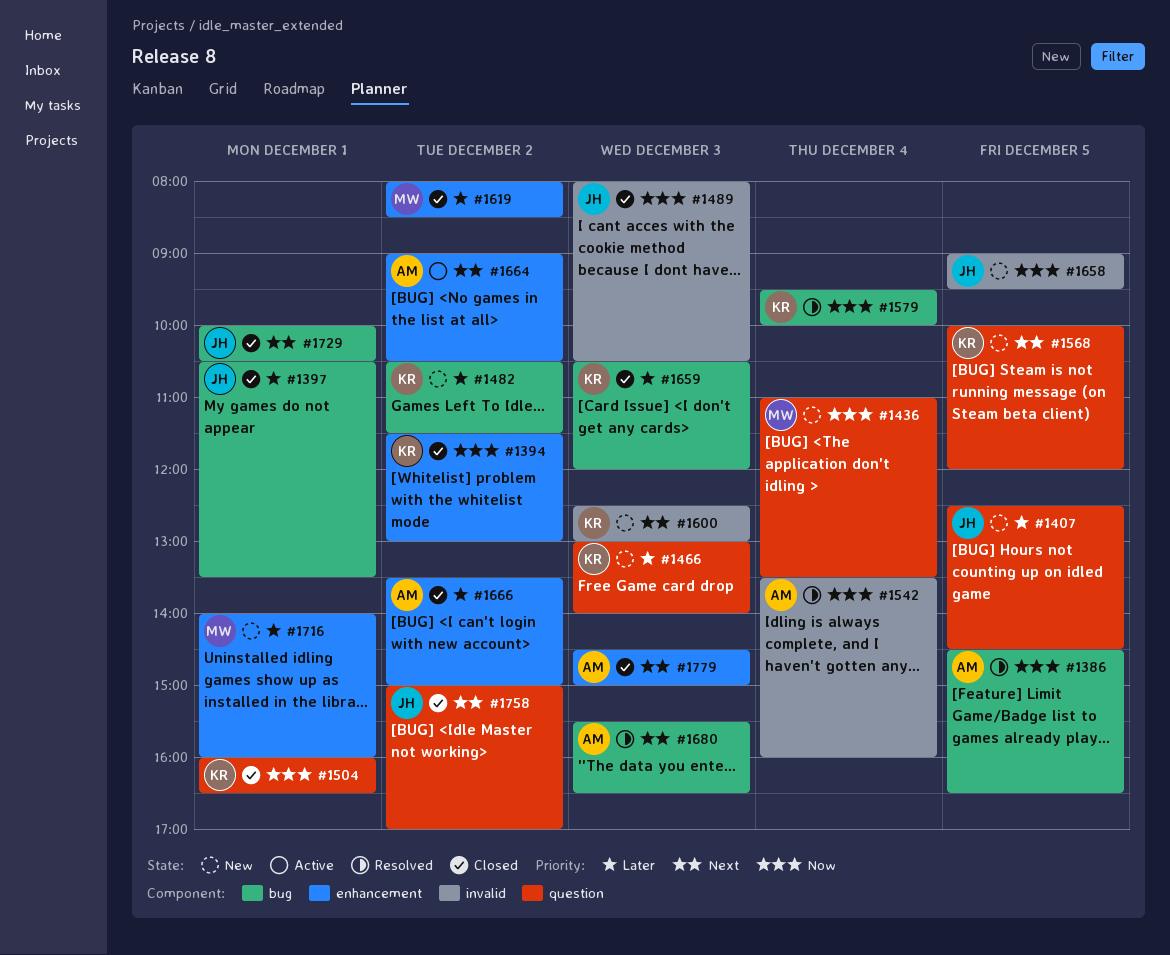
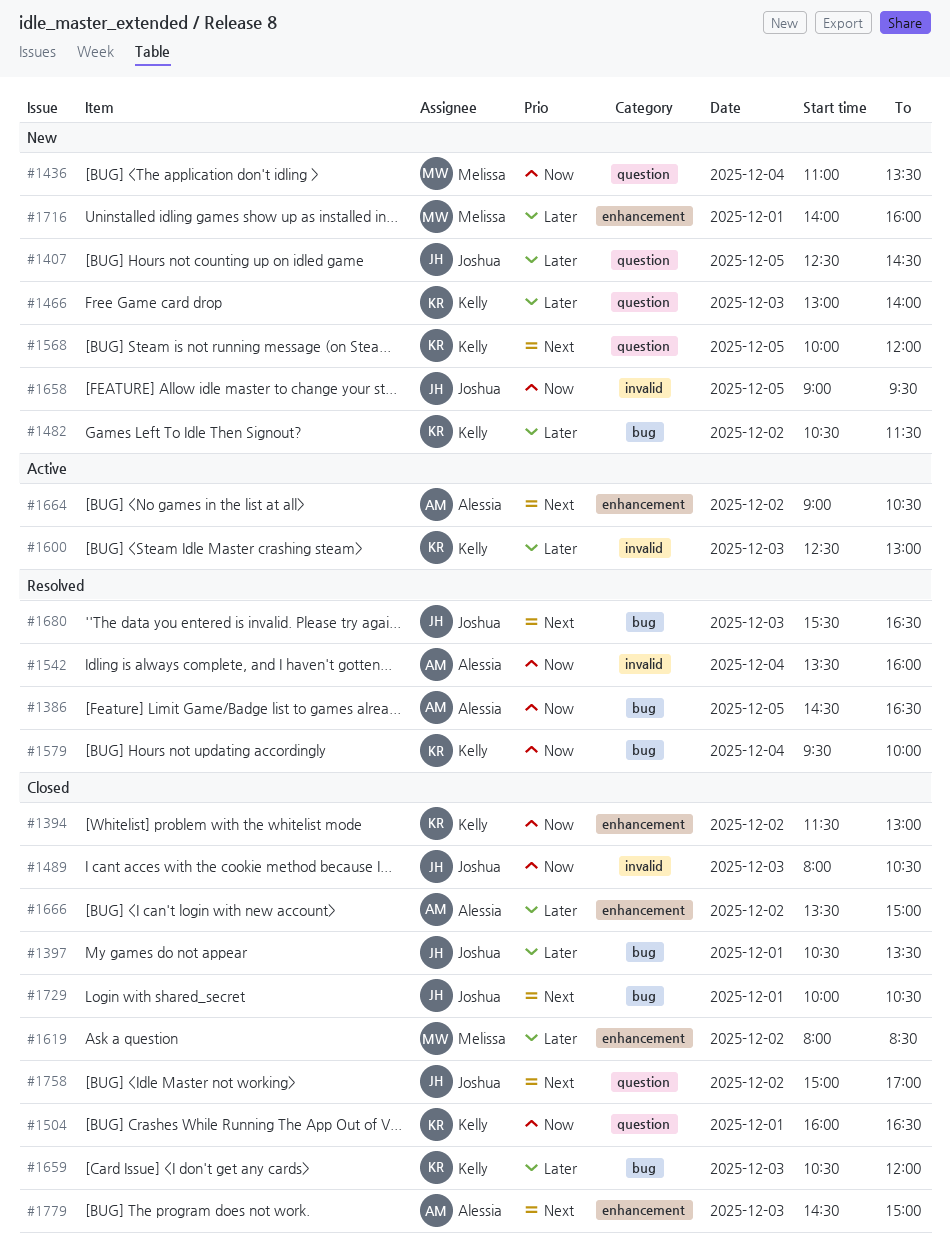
#1600, status: New -> Active
#1600, priority: Next -> Later
#1680, owner: Alessia -> Joshua

